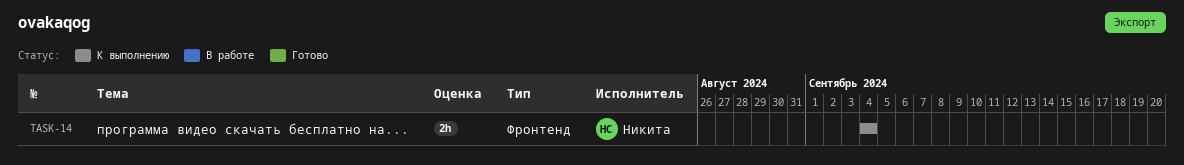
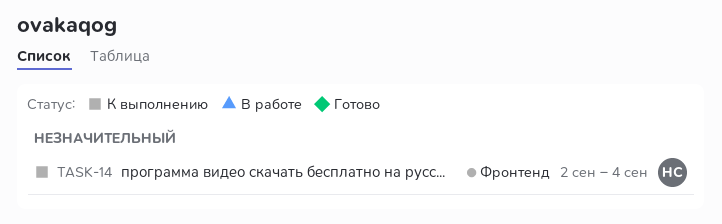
TASK-14, start: Sep 4 -> Sep 2

